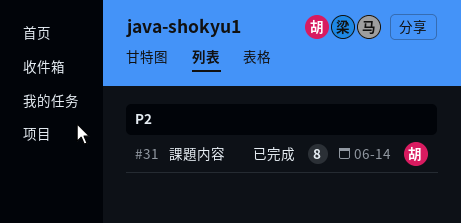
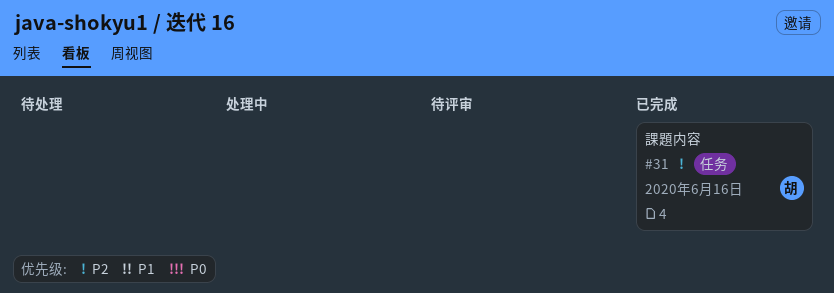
#31, due: Jun 14 -> Jun 16

